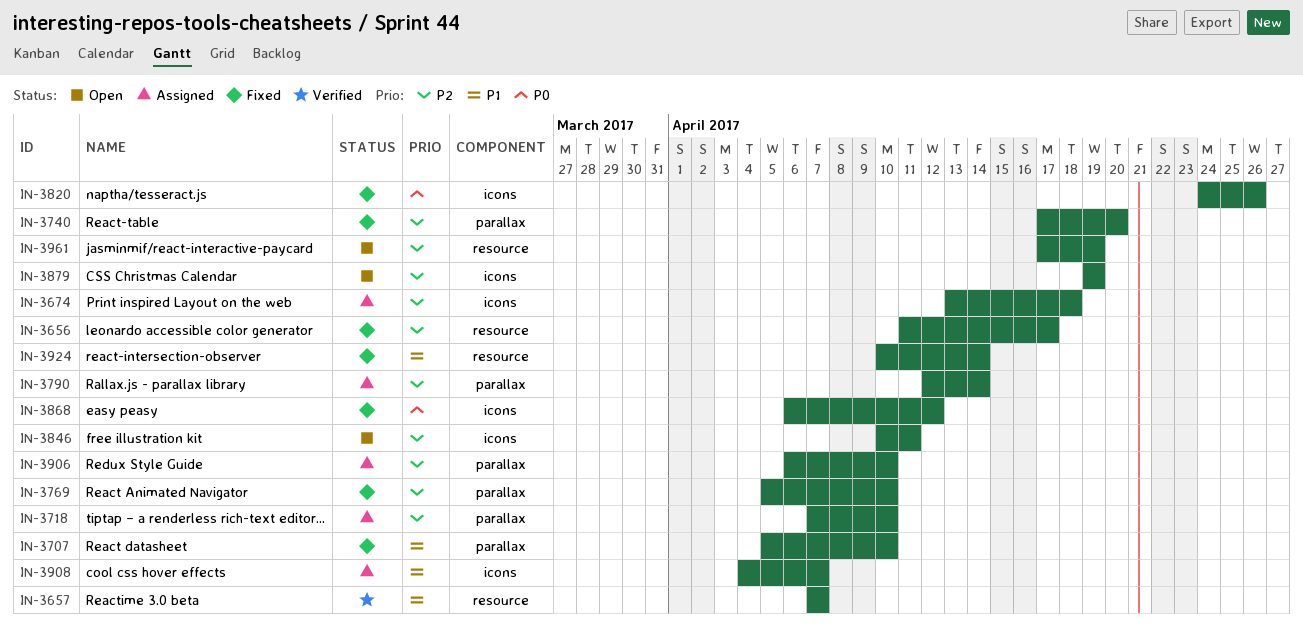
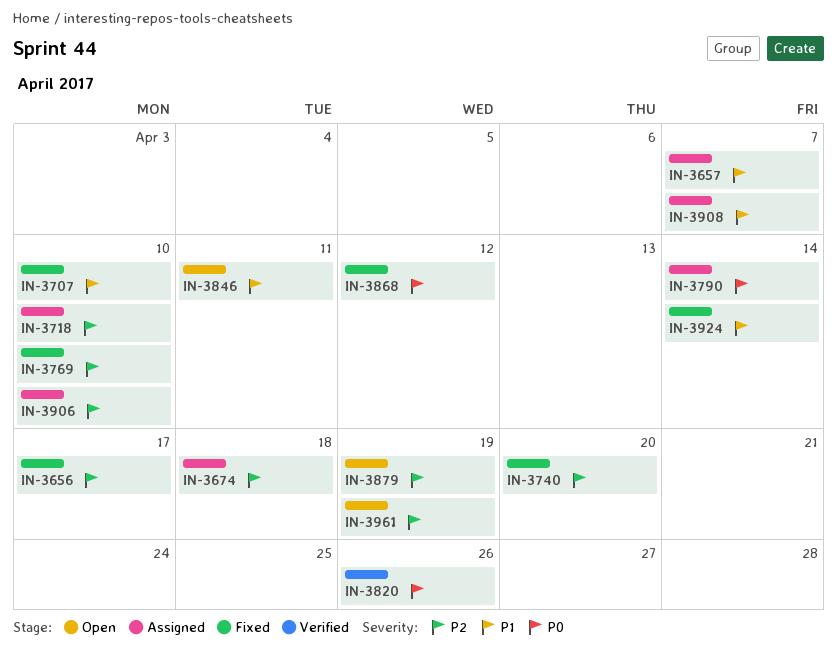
IN-3657, status: Verified -> Assigned
IN-3790, priority: P2 -> P0
IN-3820, status: Fixed -> Verified
IN-3846, priority: P2 -> P1

